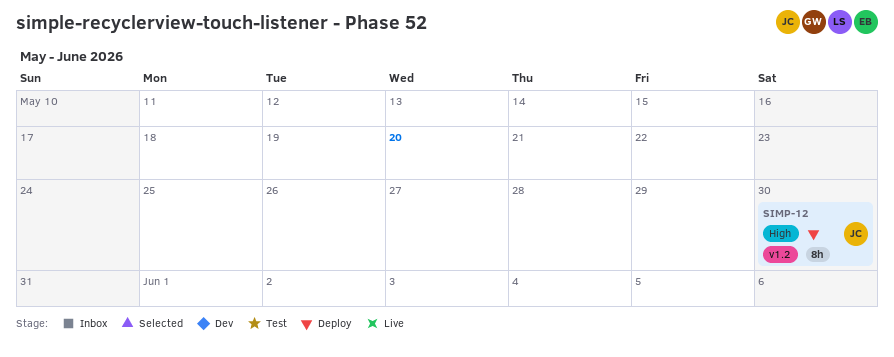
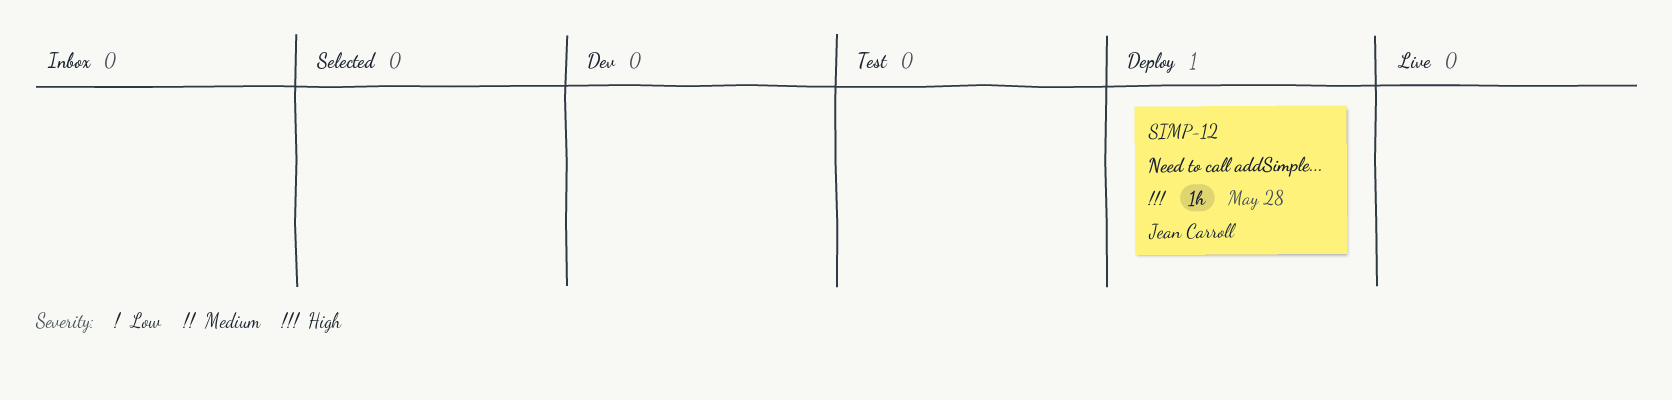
SIMP-12, estimate: 8h -> 1h
SIMP-12, due: May 30 -> May 28

